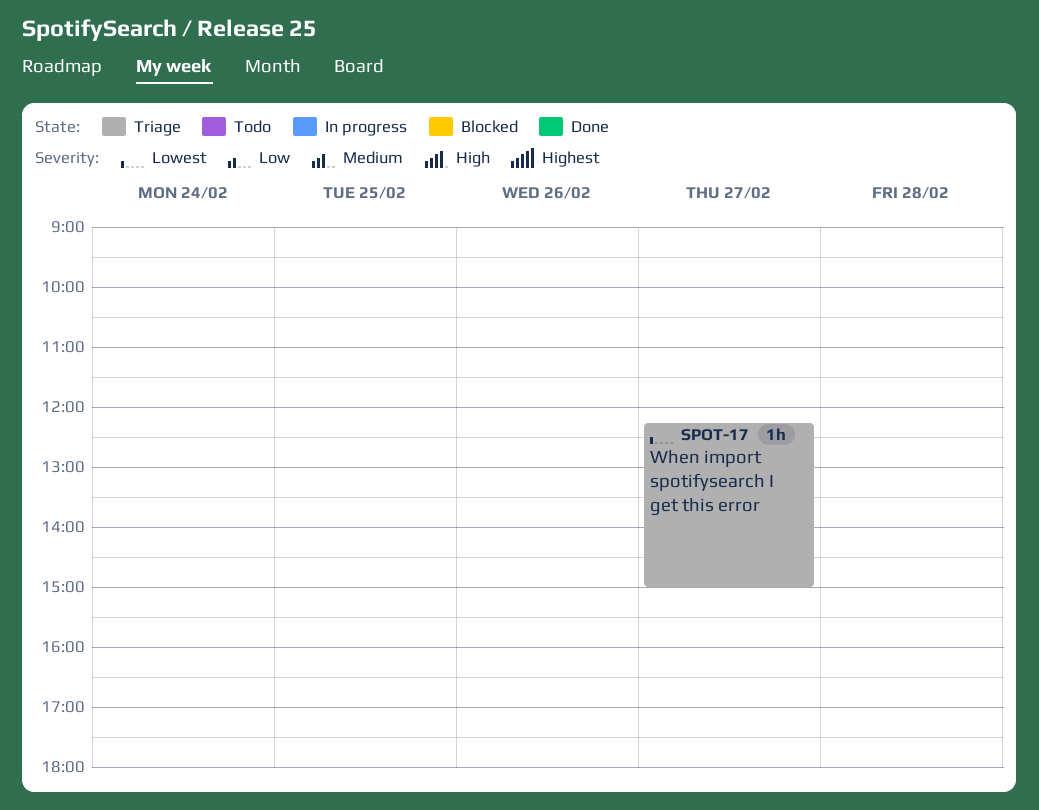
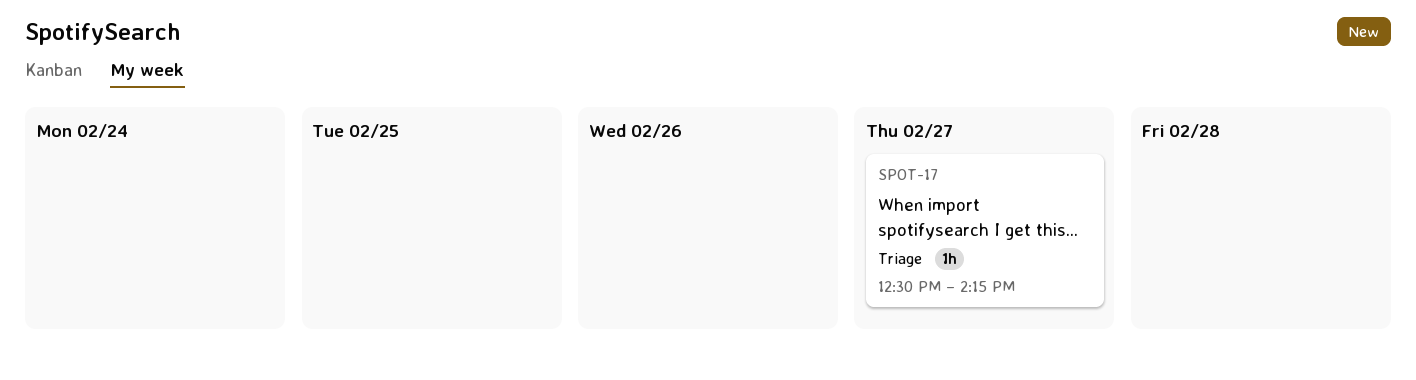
SPOT-17, begins: 12:15 -> 12:30
SPOT-17, ends: 15:00 -> 14:15

